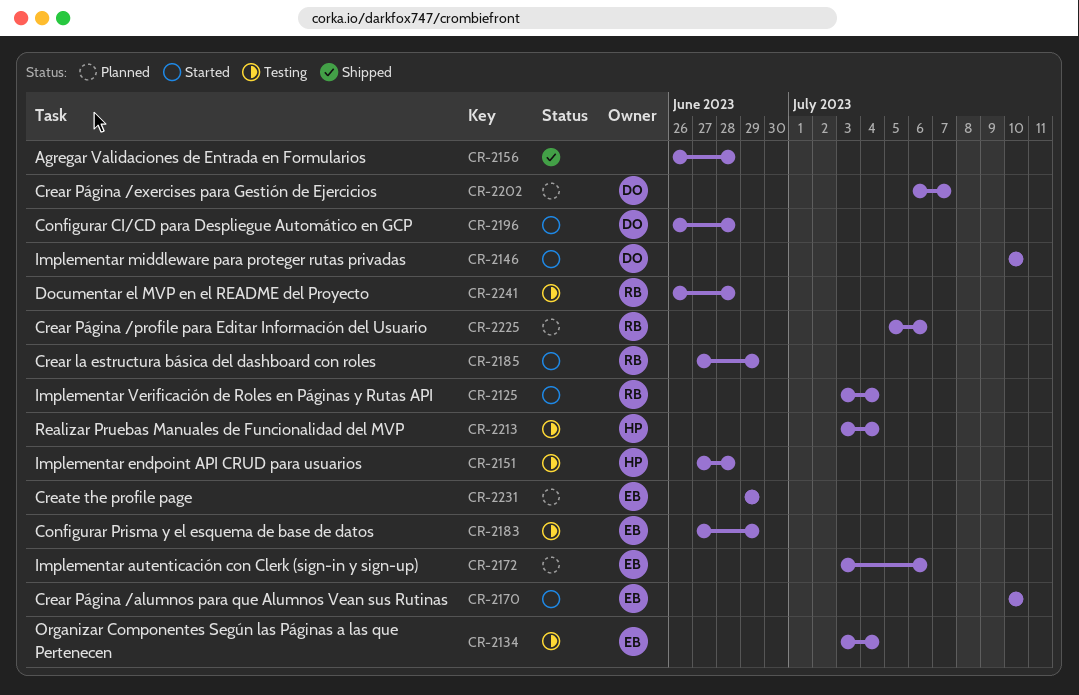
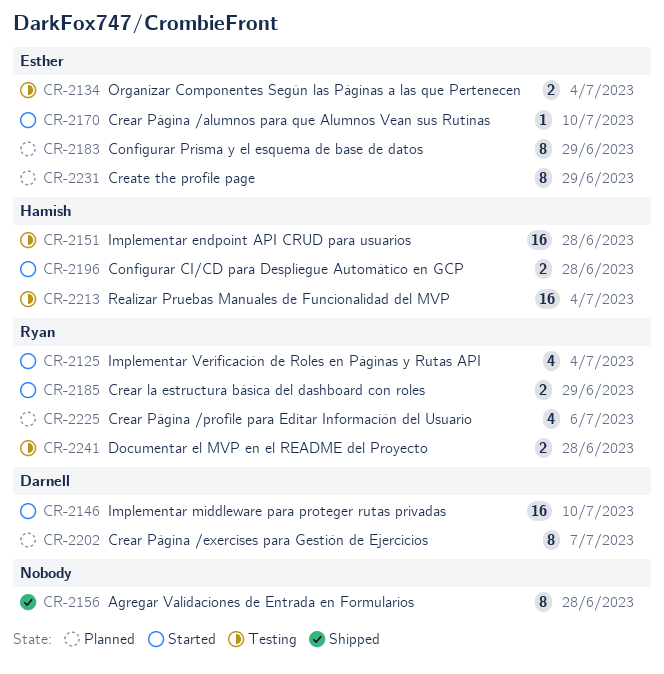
CR-2172: present -> none
CR-2183, status: Testing -> Planned
CR-2196, owner: Darnell -> Hamish

